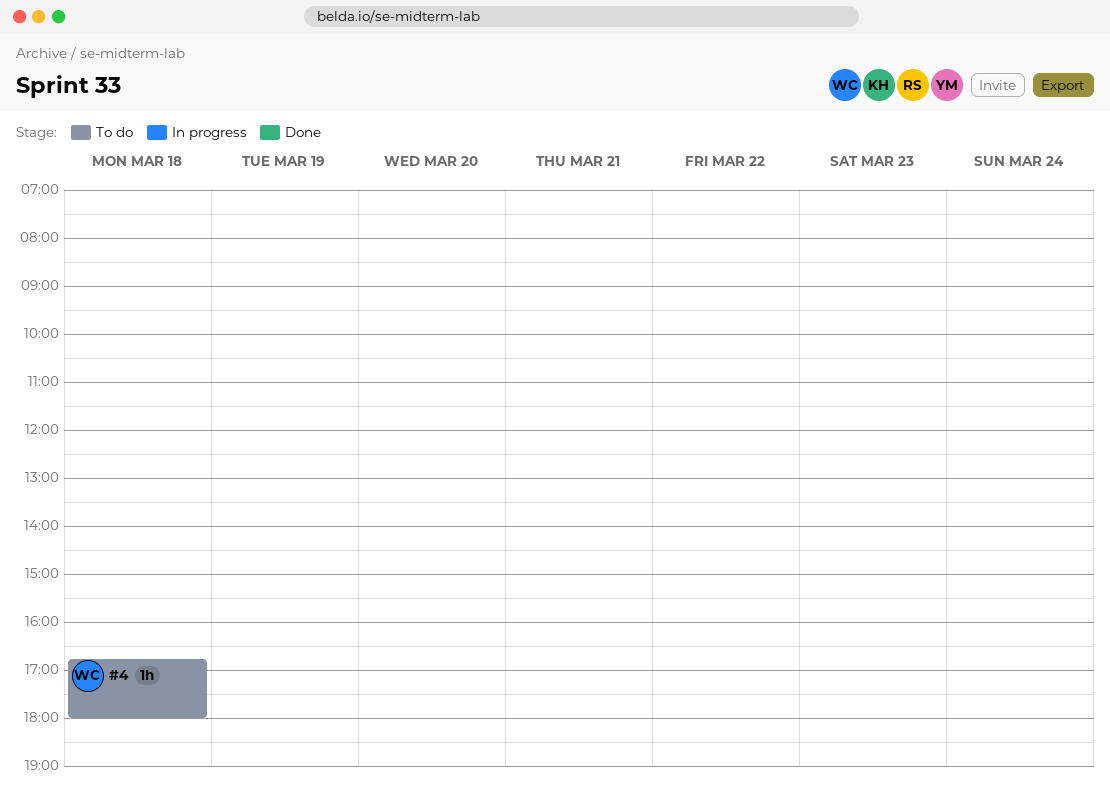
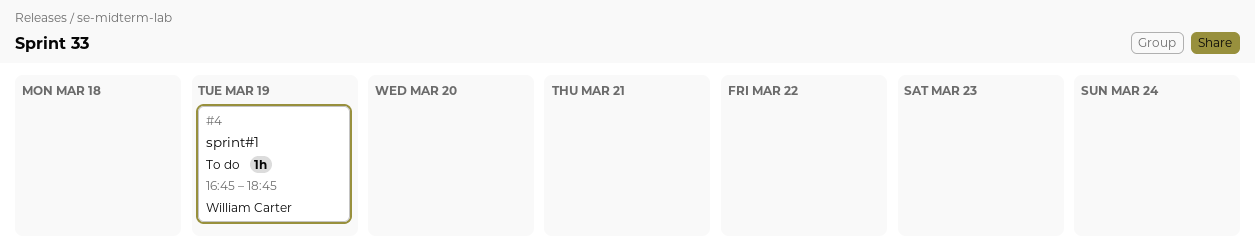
#4, day: Mar 18 -> Mar 19
#4, ends: 18:00 -> 18:45

